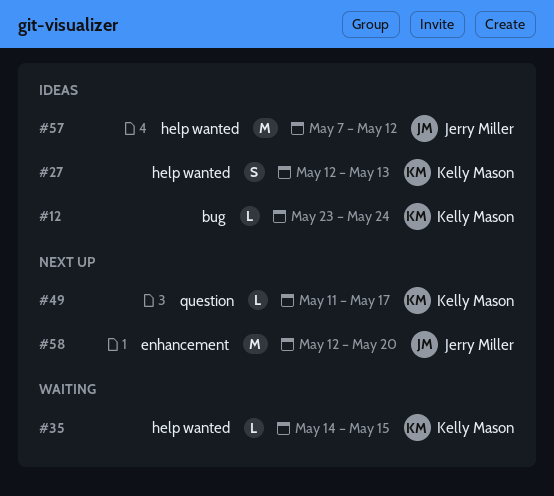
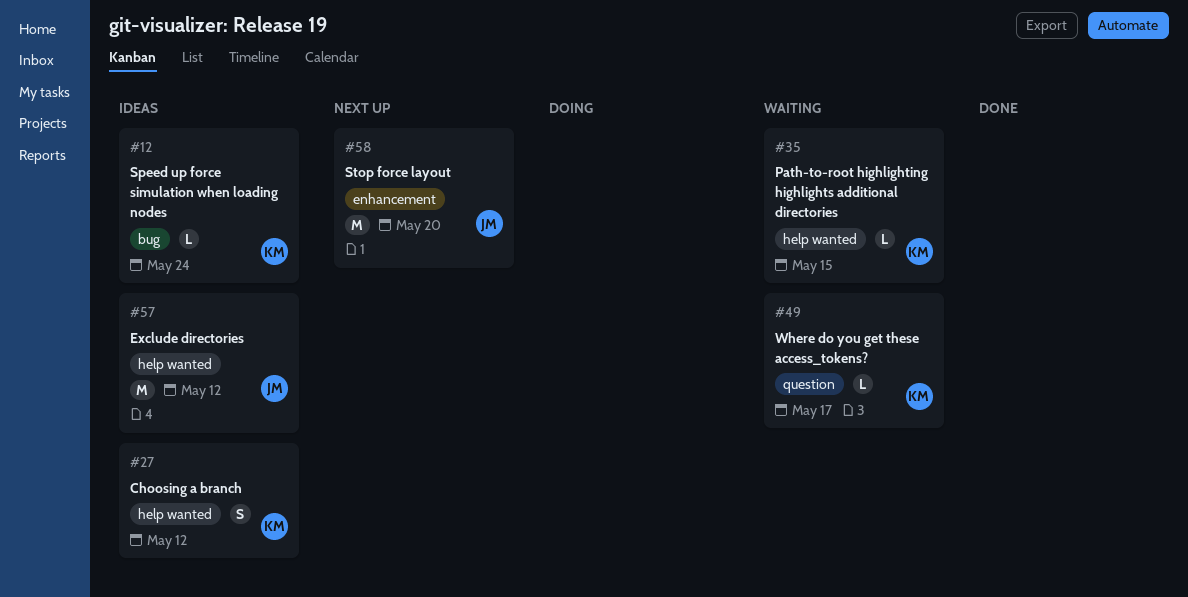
#27, due: May 13 -> May 12
#49, status: Next up -> Waiting

